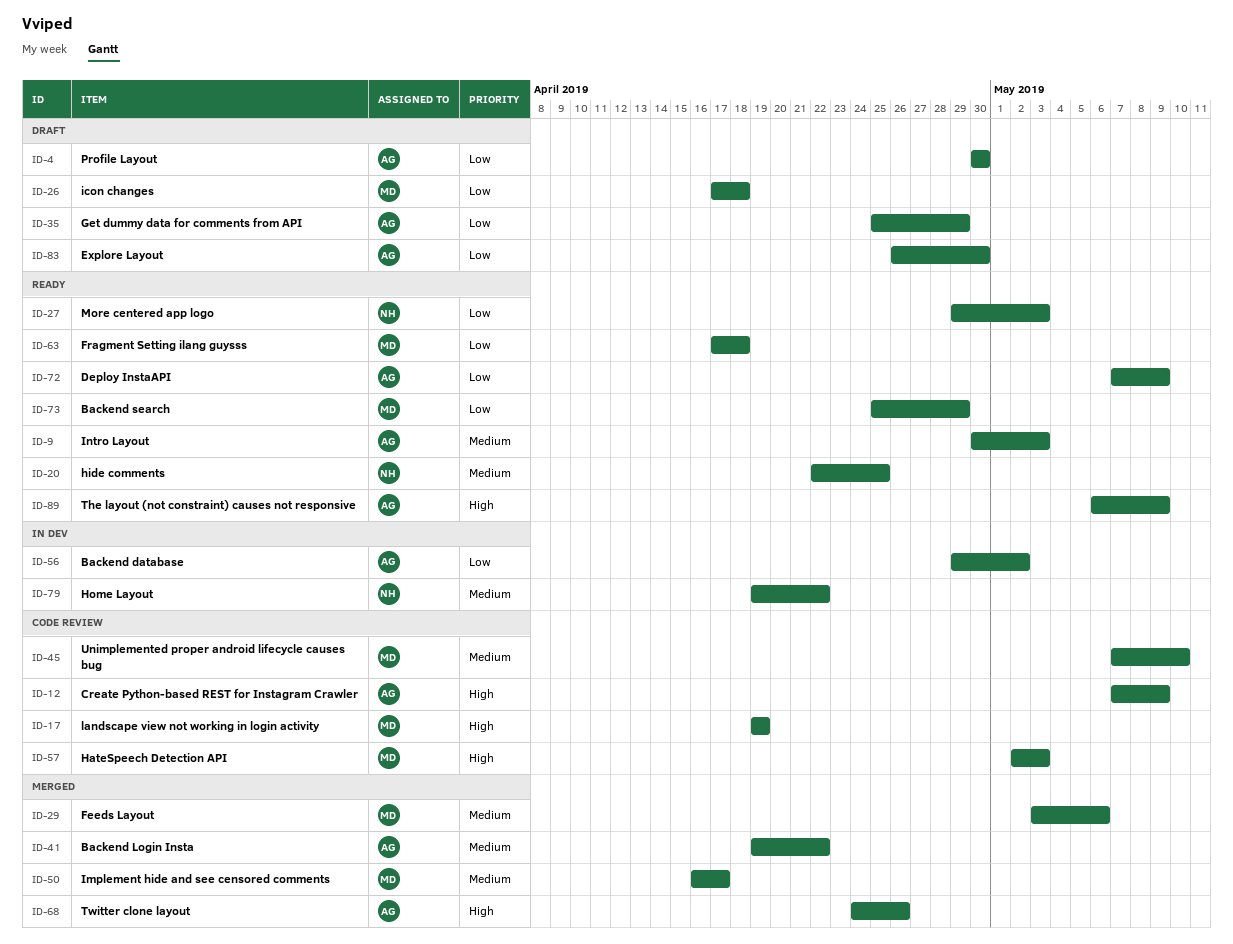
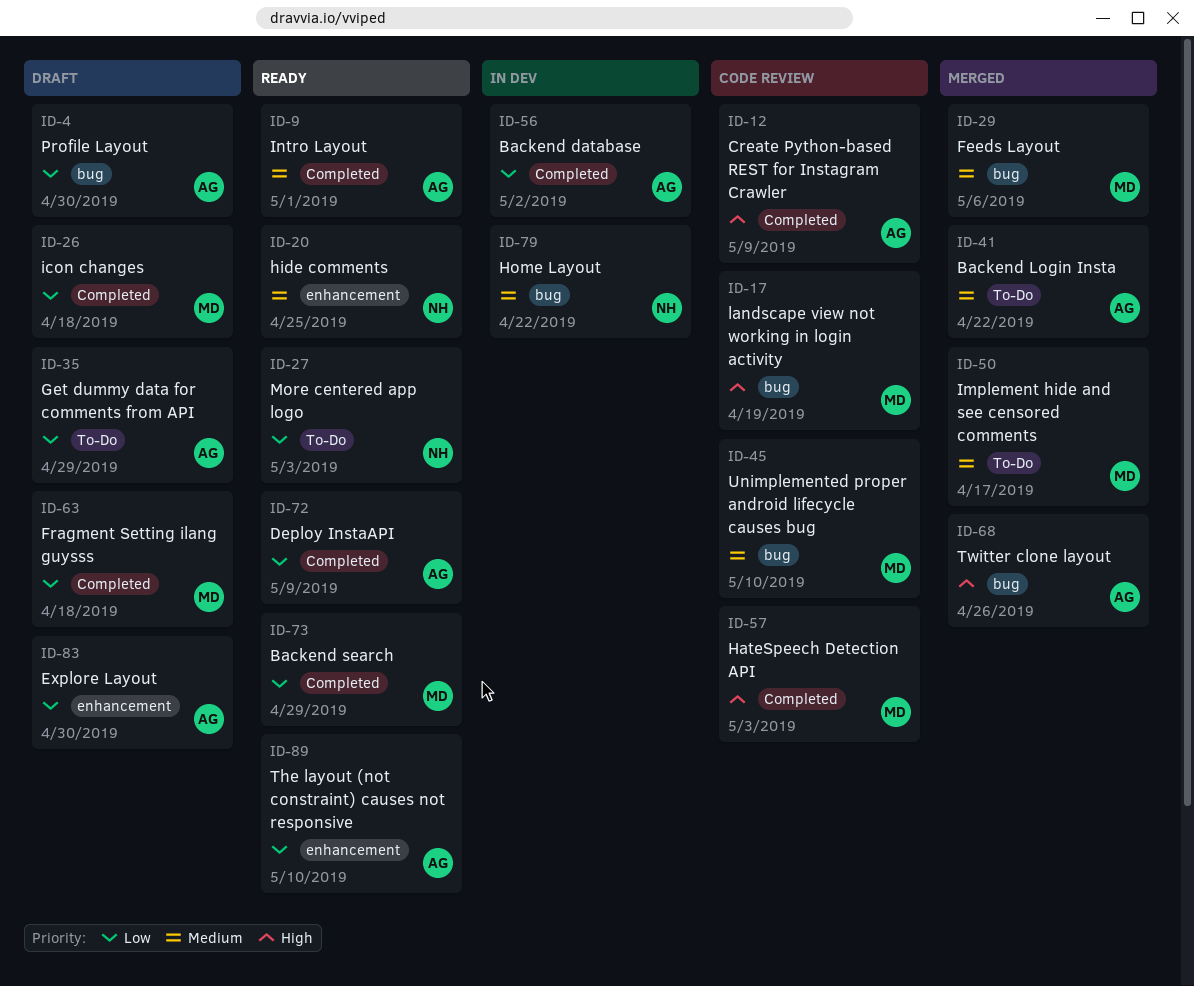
ID-9, due: May 3 -> May 1
ID-63, status: Ready -> Draft
ID-89, priority: High -> Low
ID-89, due: May 9 -> May 10

